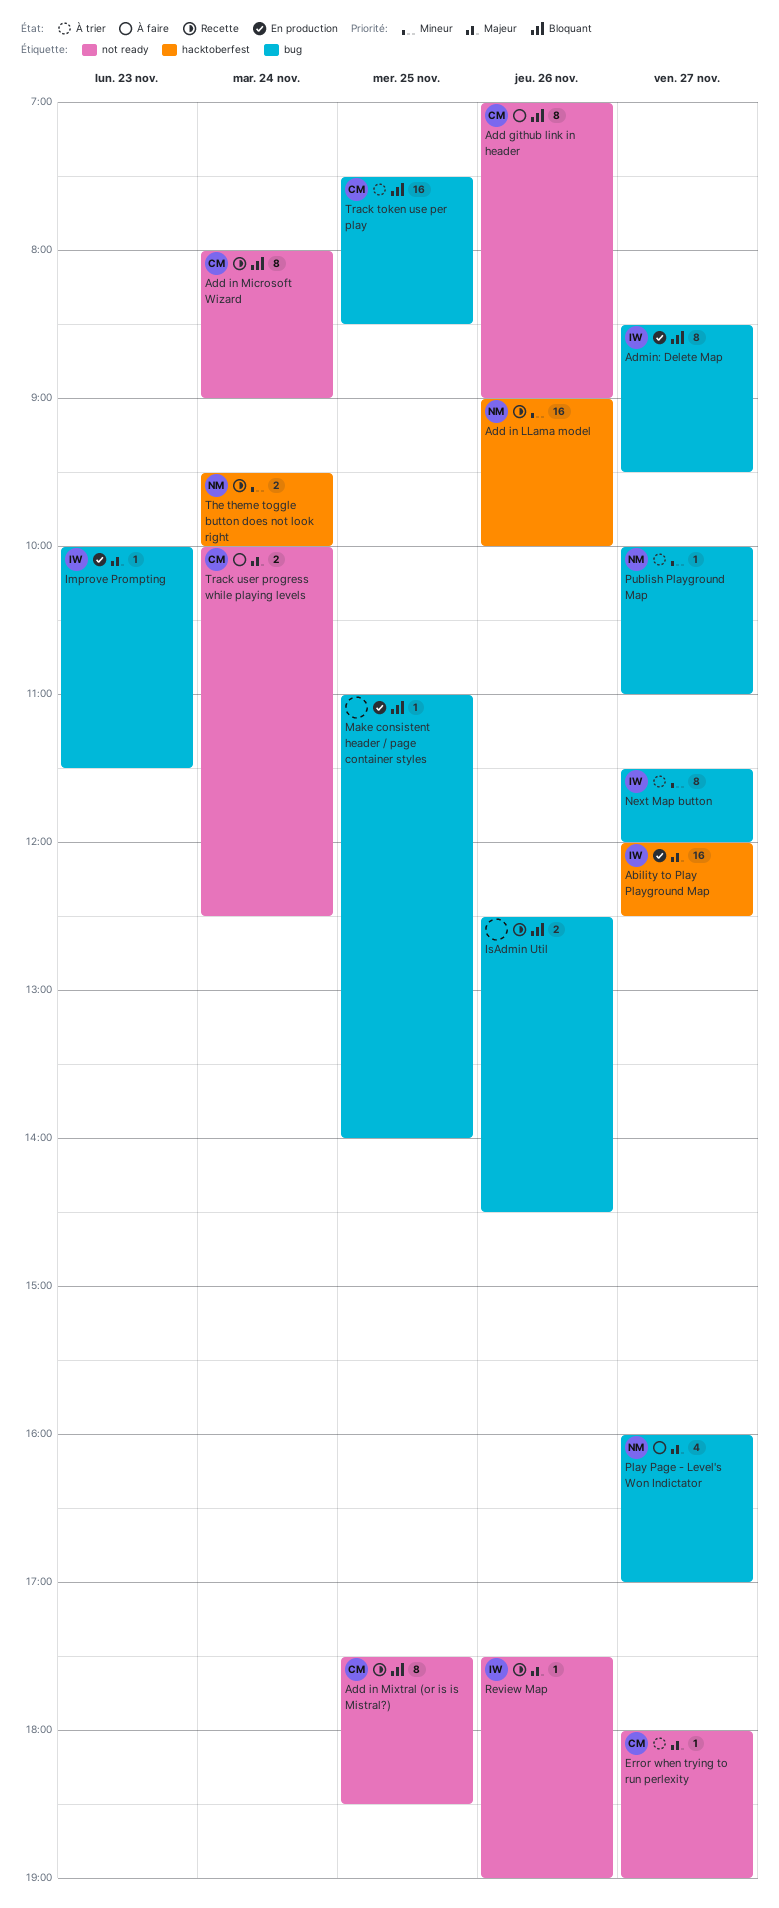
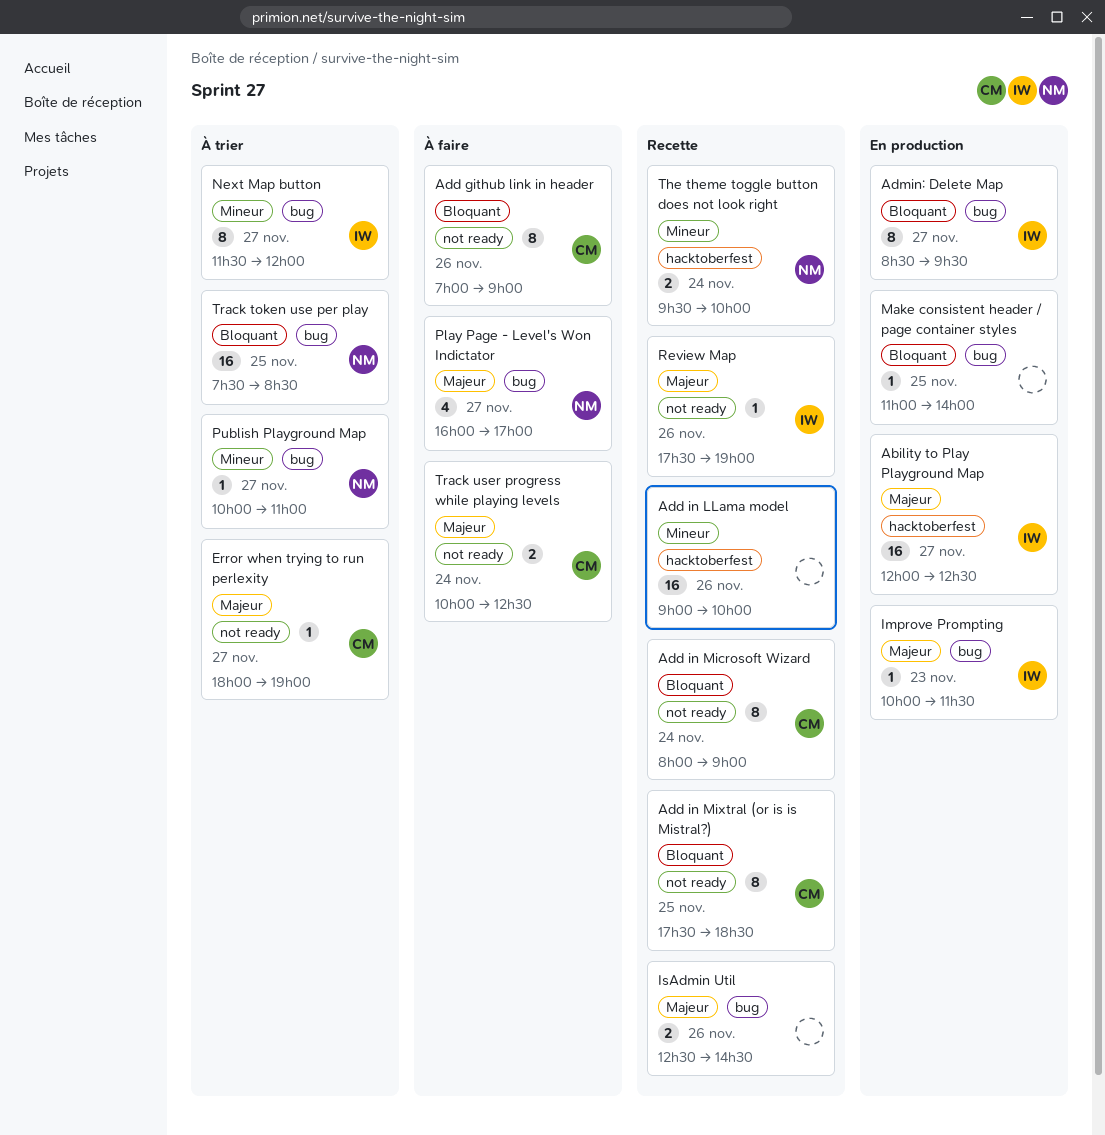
Add in LLama model, owner: NM -> none
IsAdmin Util, priority: Bloquant -> Majeur
Track token use per play, owner: CM -> NM

